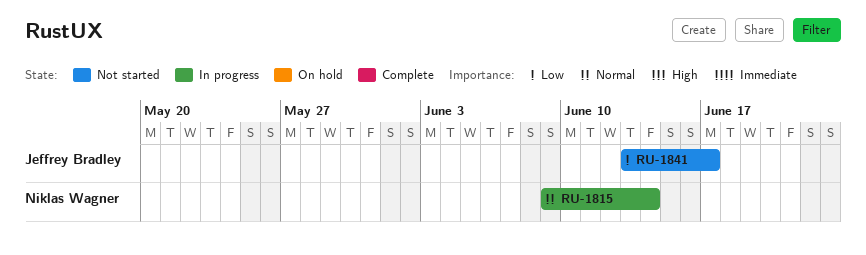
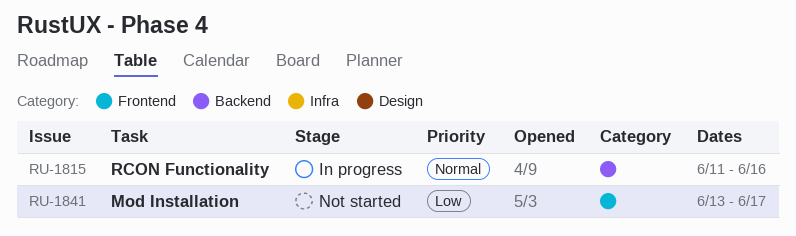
RU-1815, start: Jun 9 -> Jun 11
RU-1815, due: Jun 14 -> Jun 16

